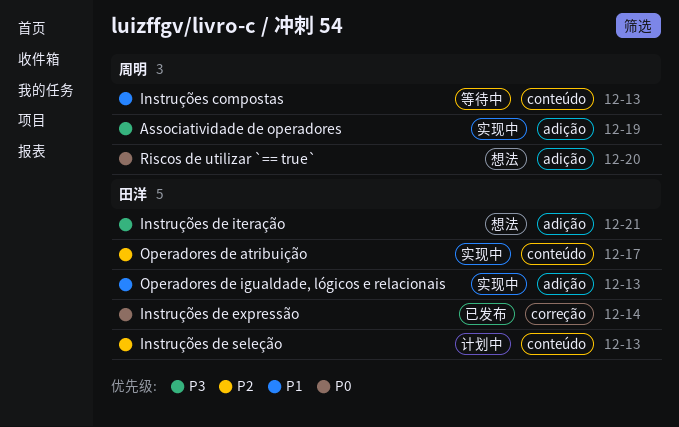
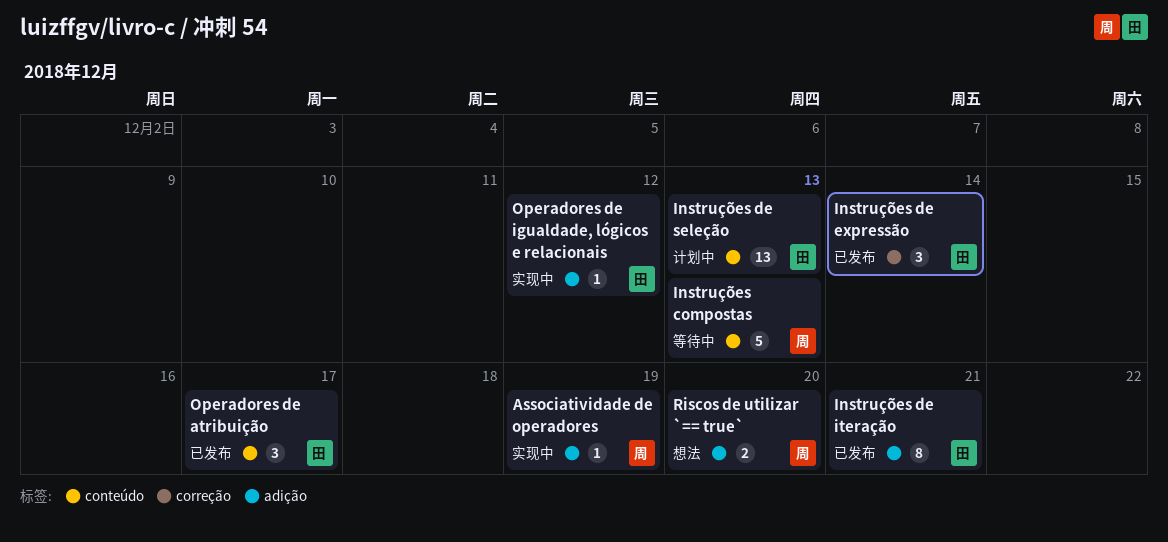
Instruções de iteração, status: 想法 -> 已发布
Operadores de atribuição, status: 实现中 -> 已发布
Operadores de igualdade, lógicos e relacionais, due: Dec 13 -> Dec 12

